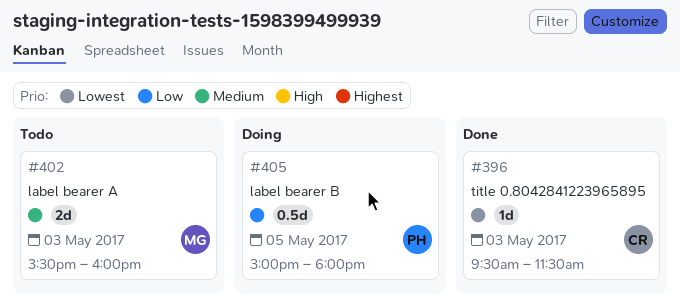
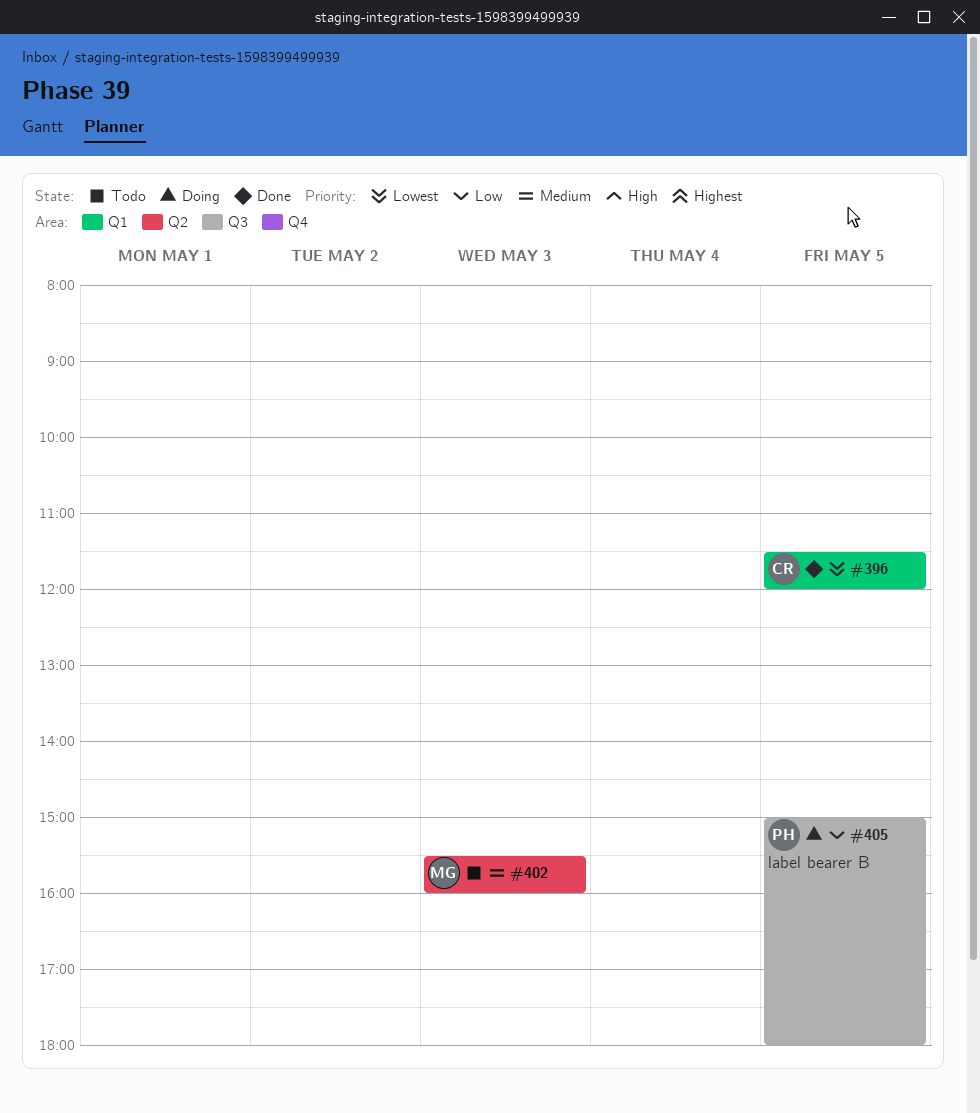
#396, day: May 3 -> May 5
#396, begins: 09:30 -> 11:30
#396, ends: 11:30 -> 12:00

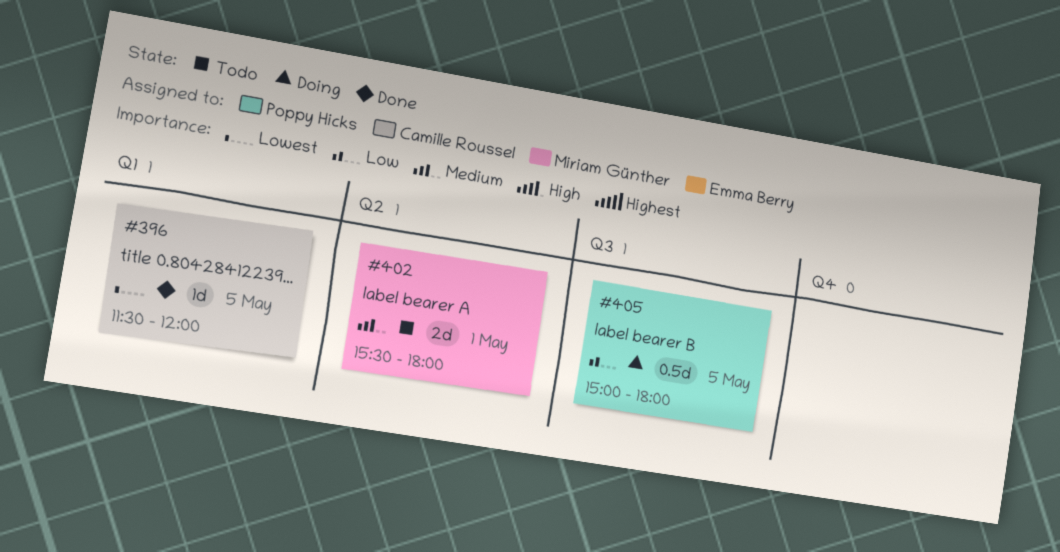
#402, day: May 3 -> May 1
#402, ends: 16:00 -> 18:00

